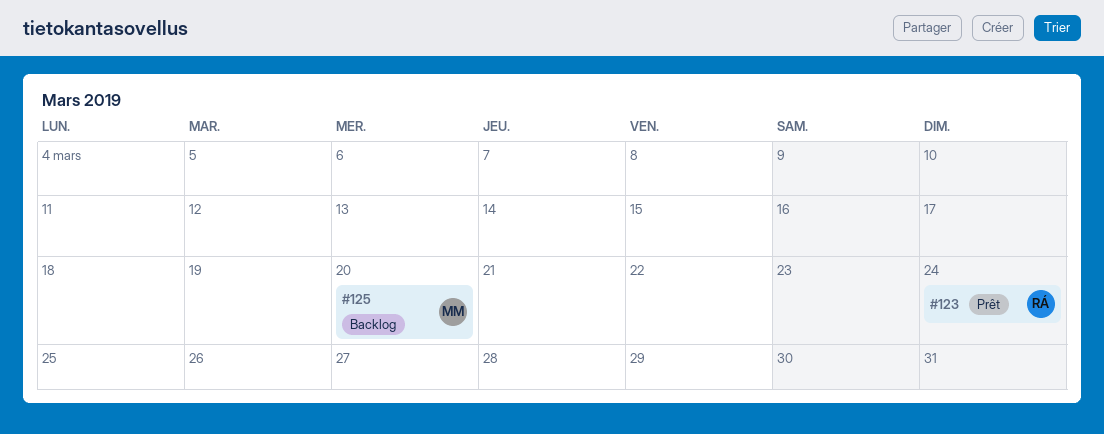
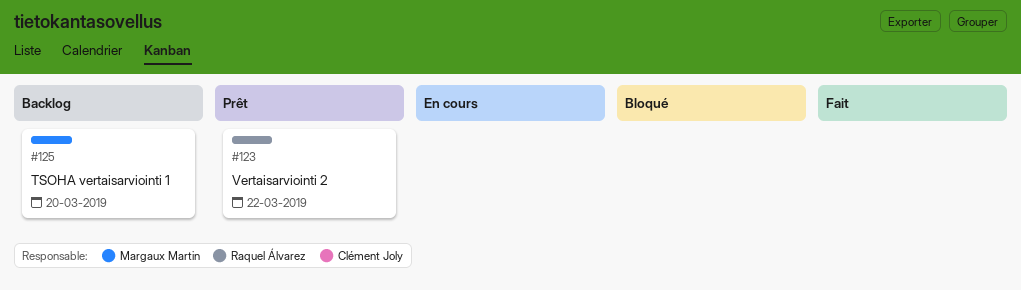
#123, due: Mar 24 -> Mar 22

